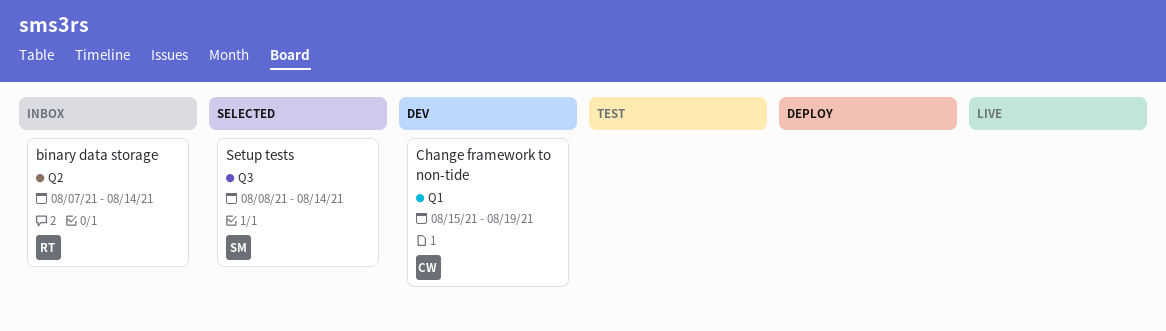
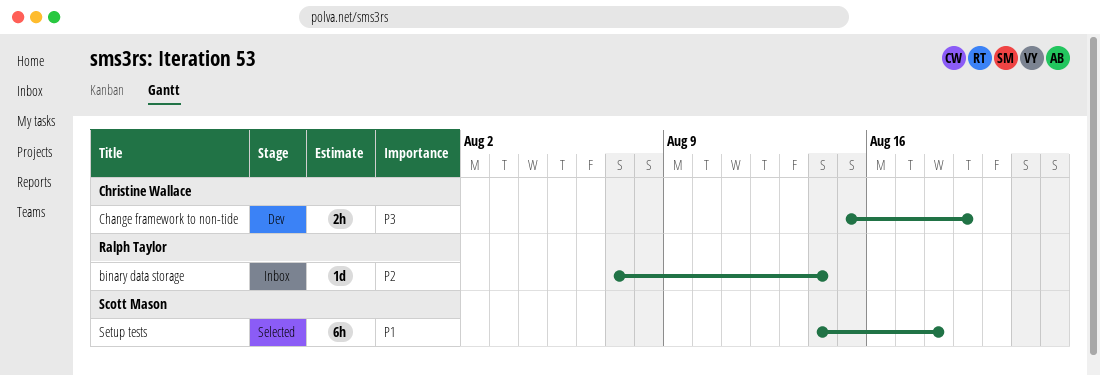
Setup tests, start: Aug 8 -> Aug 14
Setup tests, due: Aug 14 -> Aug 18

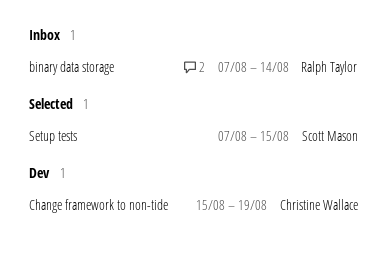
Setup tests, start: Aug 14 -> Aug 7
Setup tests, due: Aug 18 -> Aug 15

